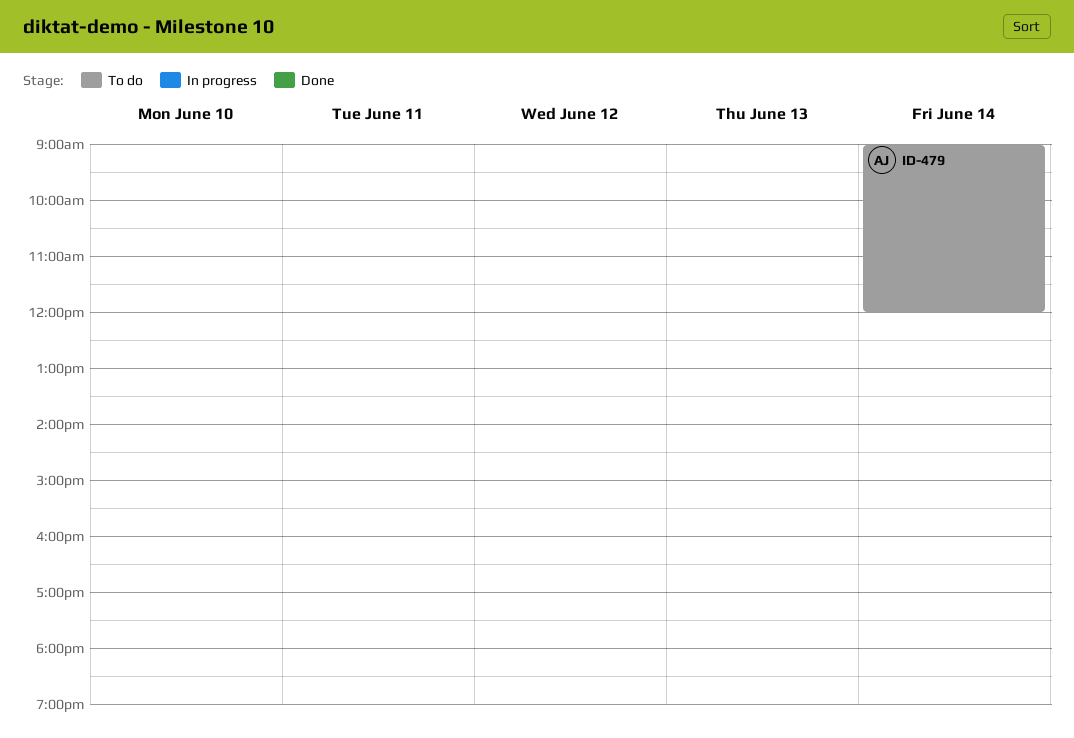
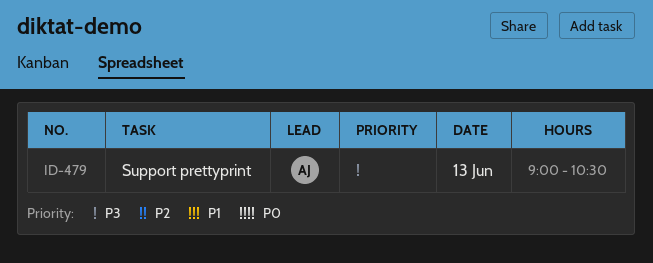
ID-479, day: Jun 14 -> Jun 13
ID-479, ends: 12:00 -> 10:30

